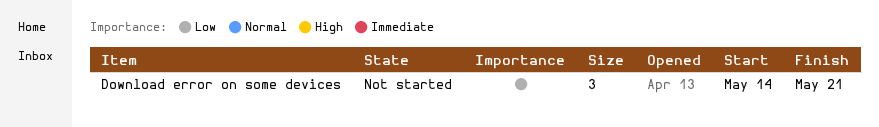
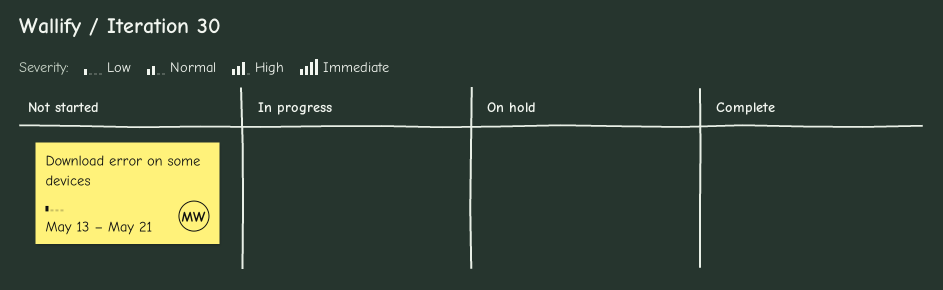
Download error on some devices, start: May 14 -> May 13

